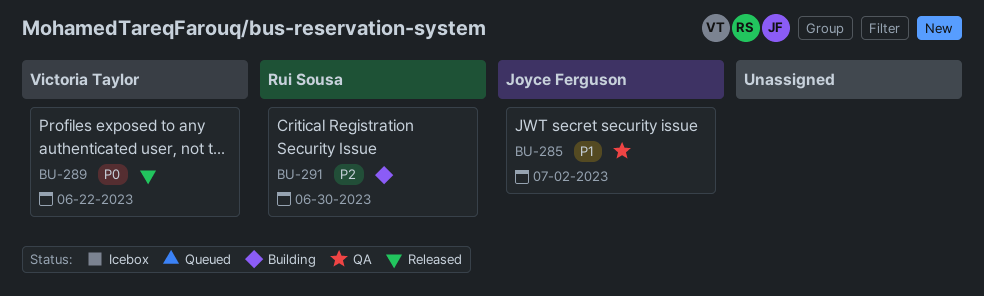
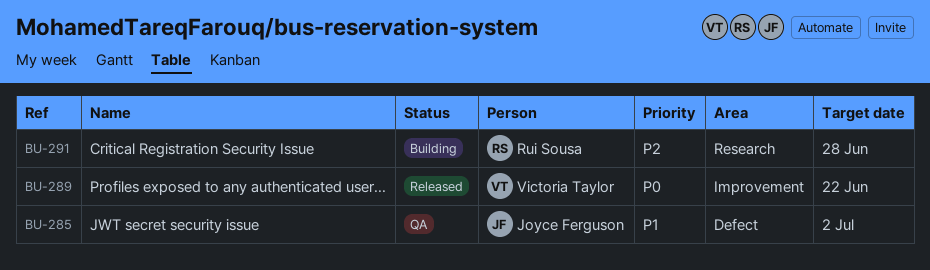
BU-291, due: Jun 30 -> Jun 28

